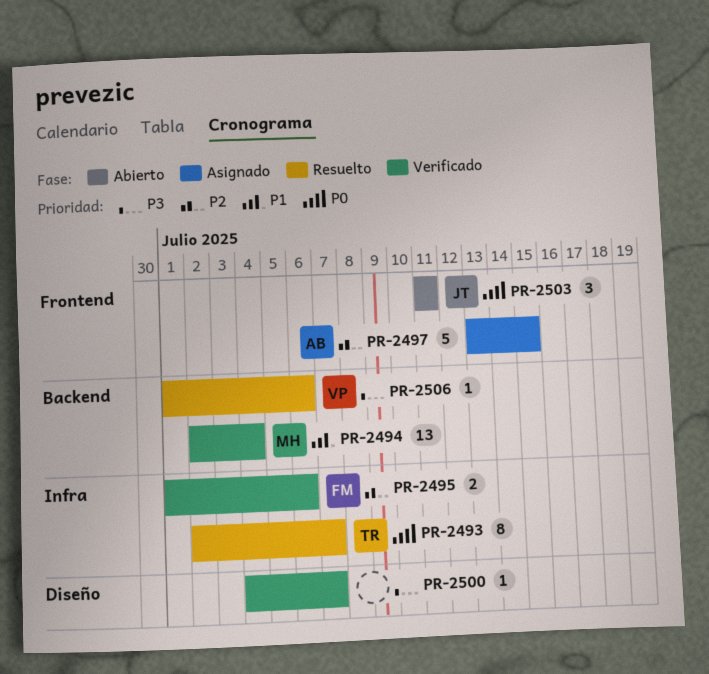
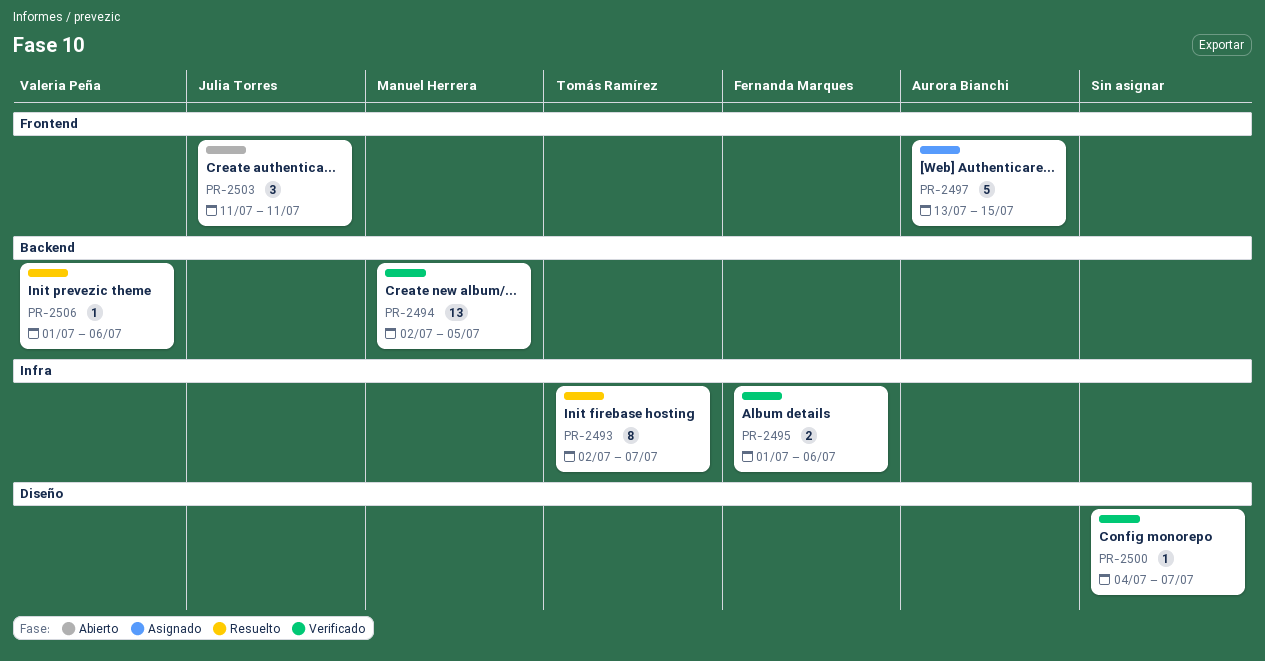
PR-2494, due: Jul 4 -> Jul 5

